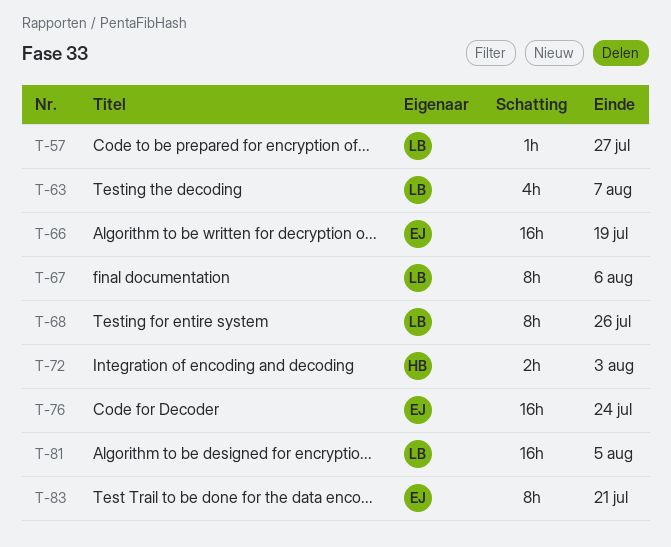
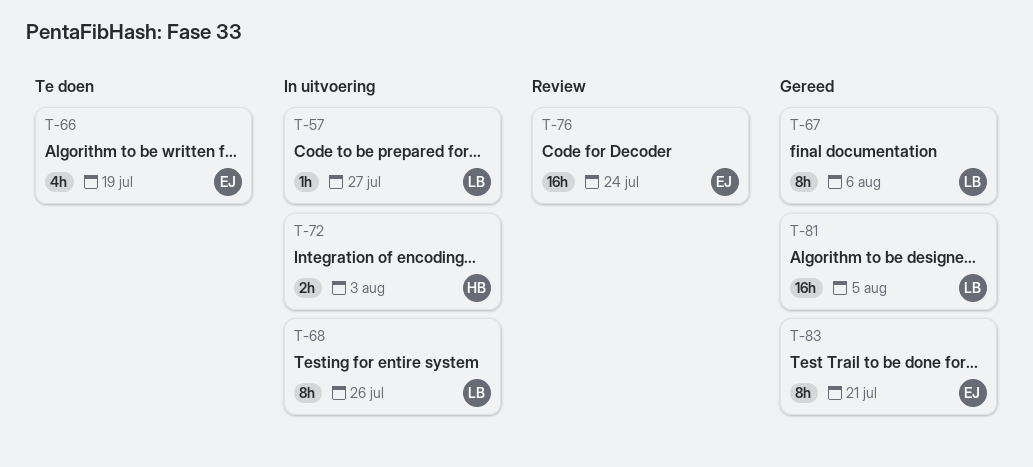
T-63: present -> none
T-66, estimate: 16h -> 4h

